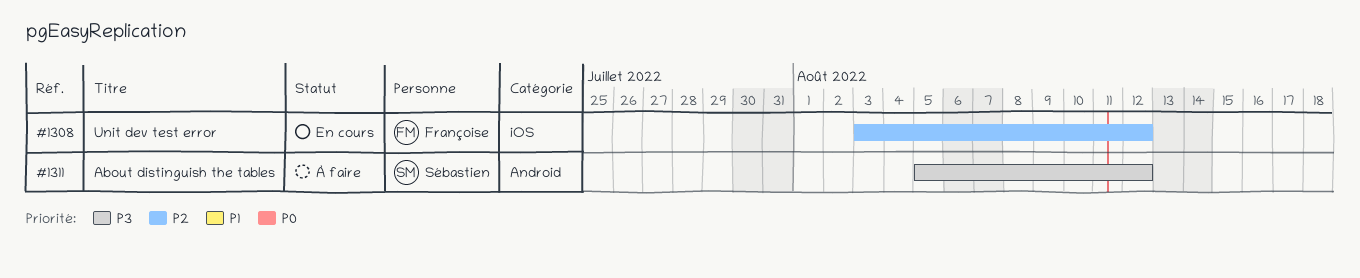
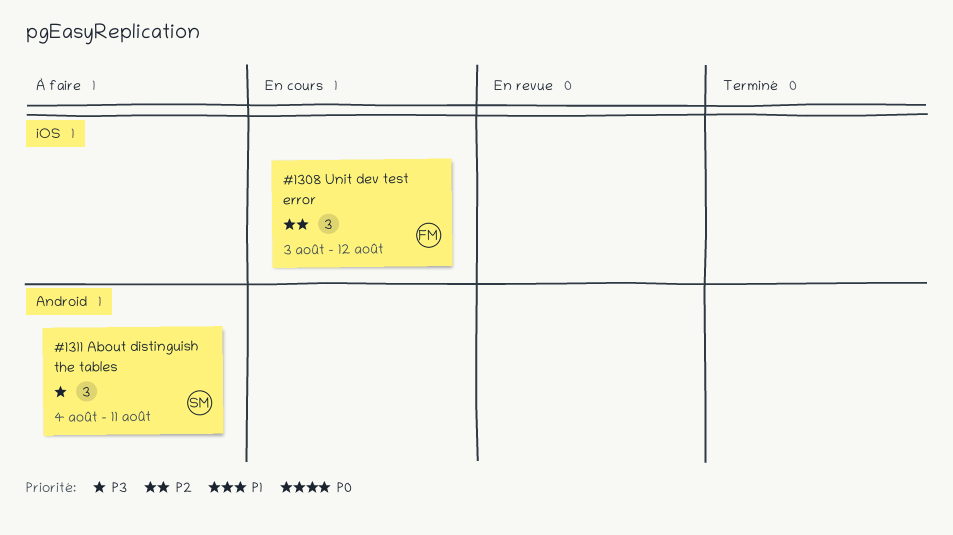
#1311, start: Aug 5 -> Aug 4
#1311, due: Aug 12 -> Aug 11

